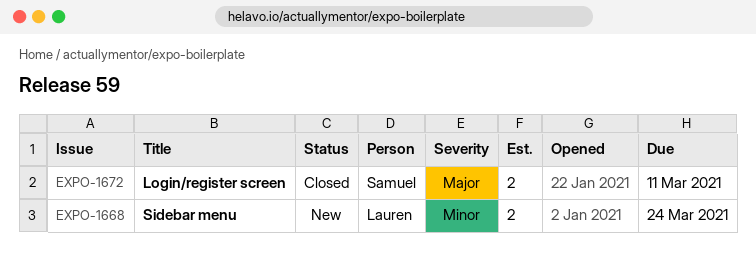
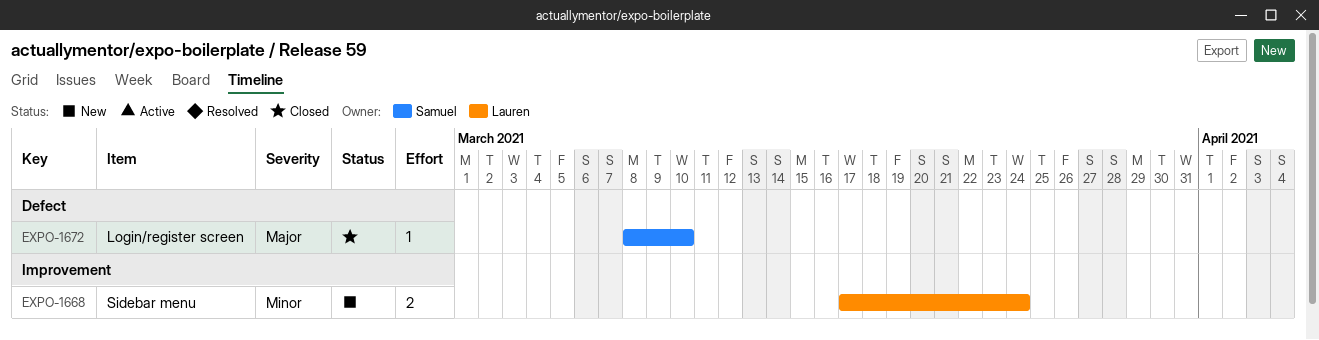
EXPO-1672, estimate: 2 -> 1
EXPO-1672, due: Mar 11 -> Mar 10

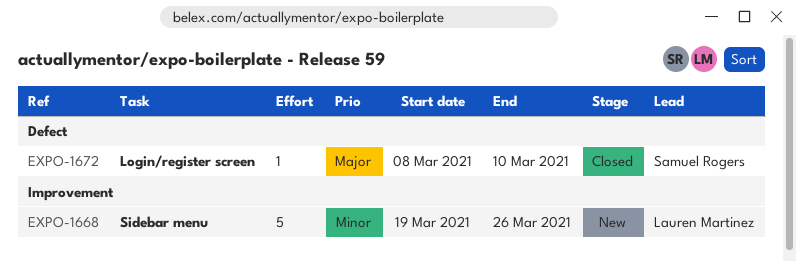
EXPO-1668, estimate: 2 -> 5
EXPO-1668, start: Mar 17 -> Mar 19
EXPO-1668, due: Mar 24 -> Mar 26

